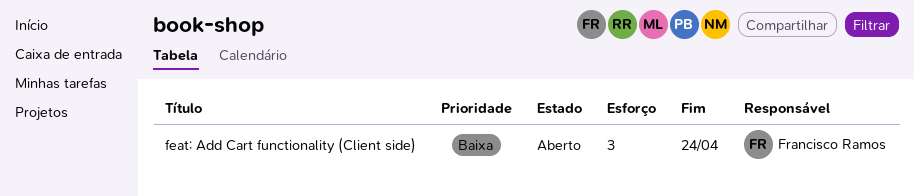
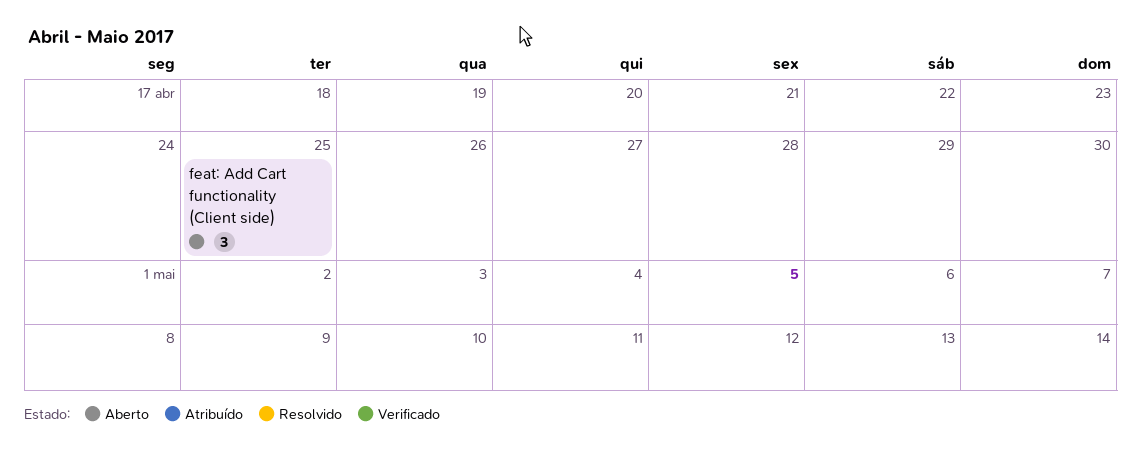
feat: Add Cart functionality (Client side), due: Apr 24 -> Apr 25

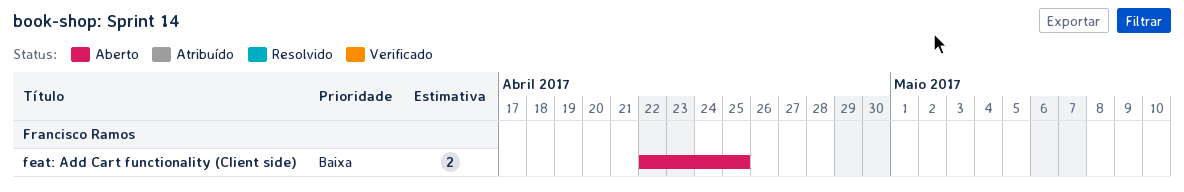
feat: Add Cart functionality (Client side), estimate: 3 -> 2

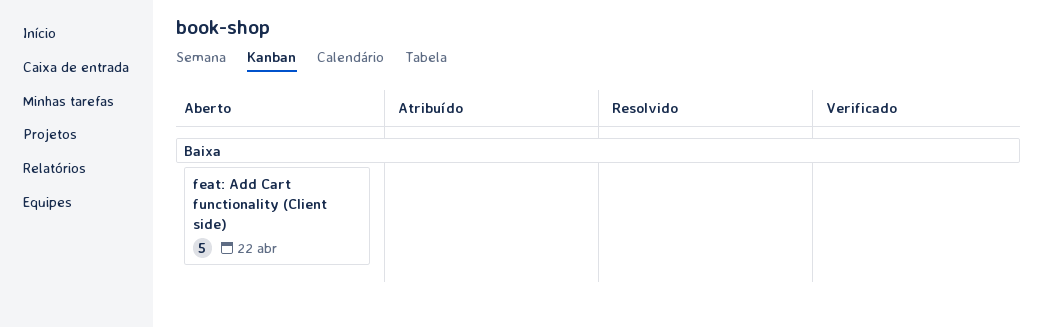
feat: Add Cart functionality (Client side), estimate: 2 -> 5
feat: Add Cart functionality (Client side), due: Apr 25 -> Apr 22

